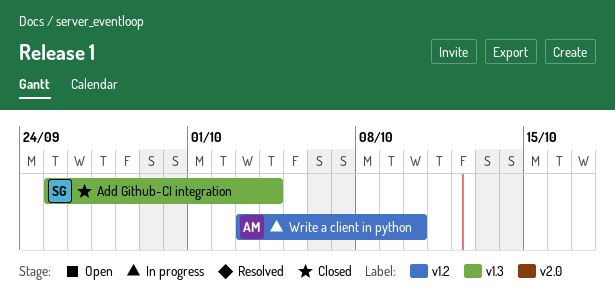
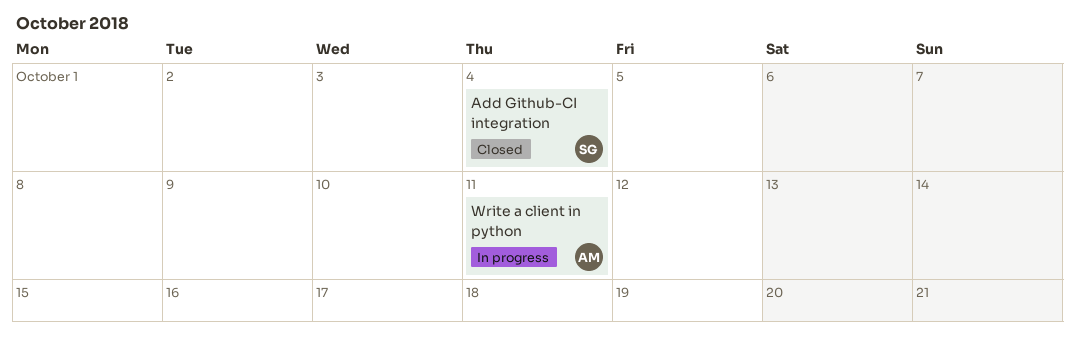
Write a client in python, due: Oct 10 -> Oct 11

